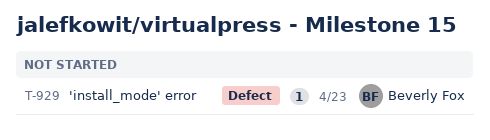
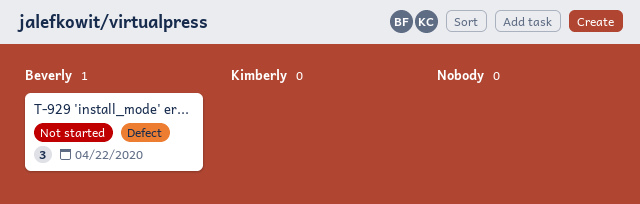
T-929, estimate: 1 -> 3
T-929, due: Apr 23 -> Apr 22

